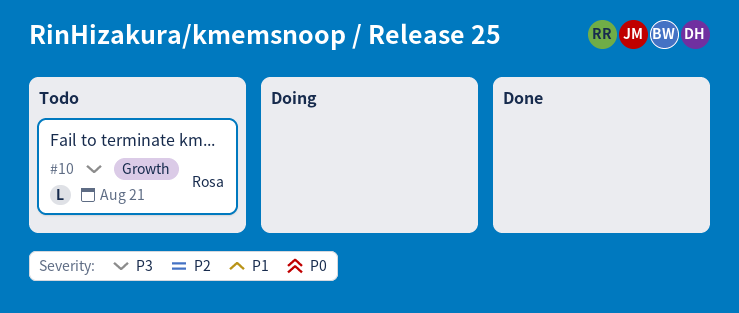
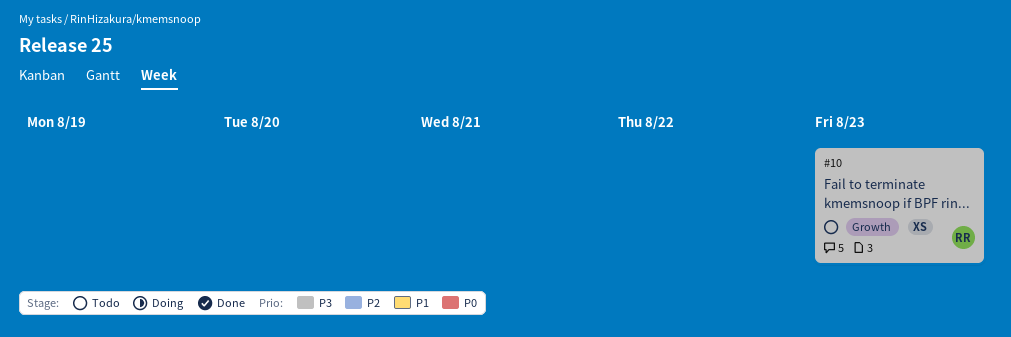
#10, estimate: L -> XS
#10, due: Aug 21 -> Aug 23

